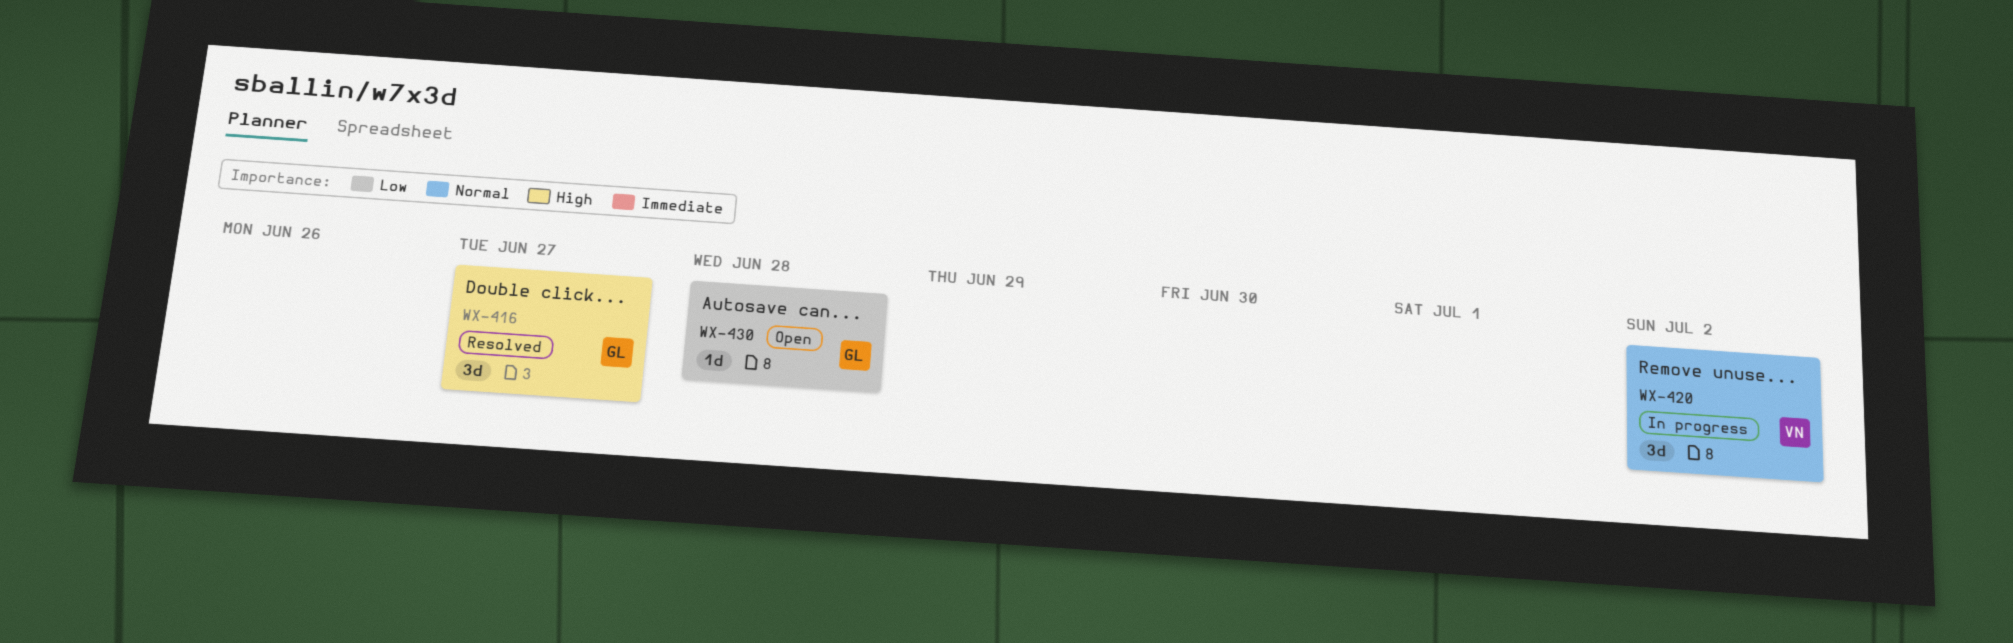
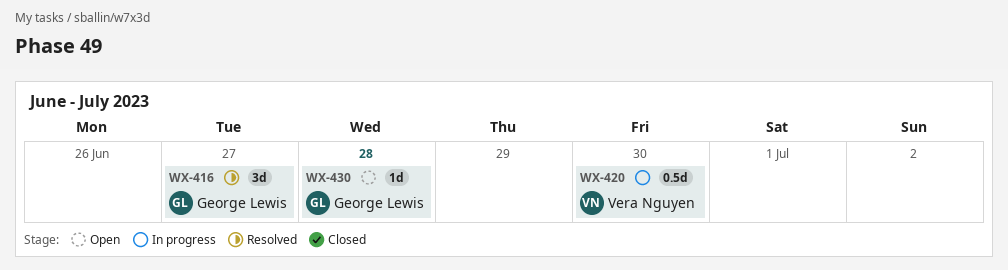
WX-420, estimate: 3d -> 0.5d
WX-420, due: Jul 2 -> Jun 30

